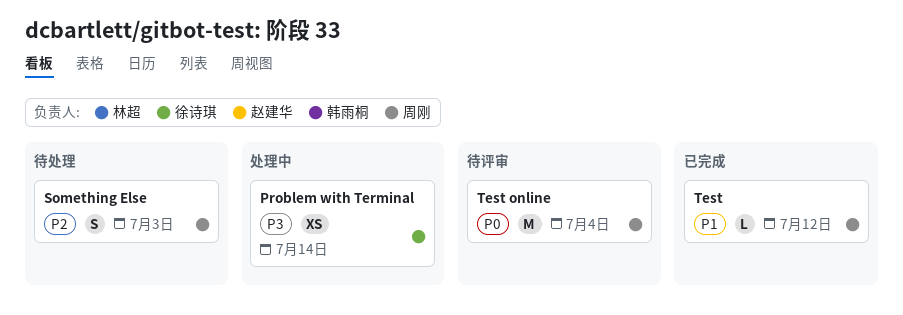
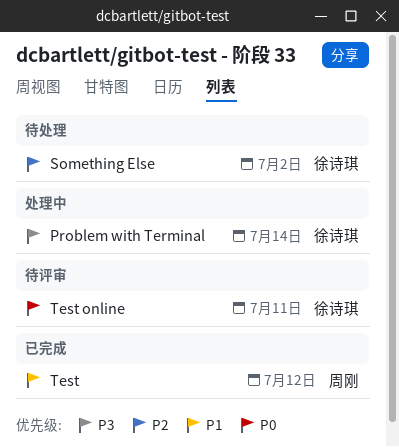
Something Else, owner: 周刚 -> 徐诗琪
Something Else, due: Jul 3 -> Jul 2
Test online, owner: 周刚 -> 徐诗琪
Test online, due: Jul 4 -> Jul 11

